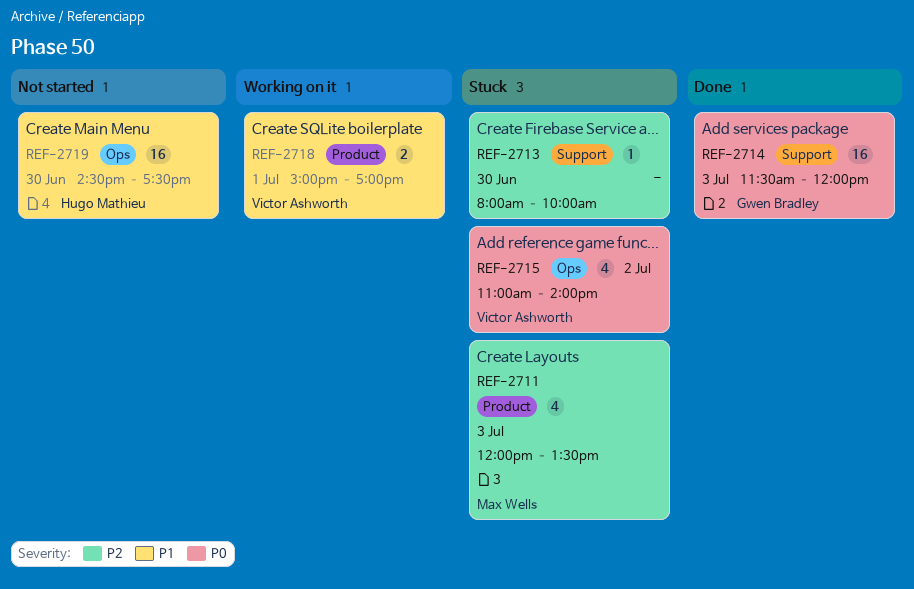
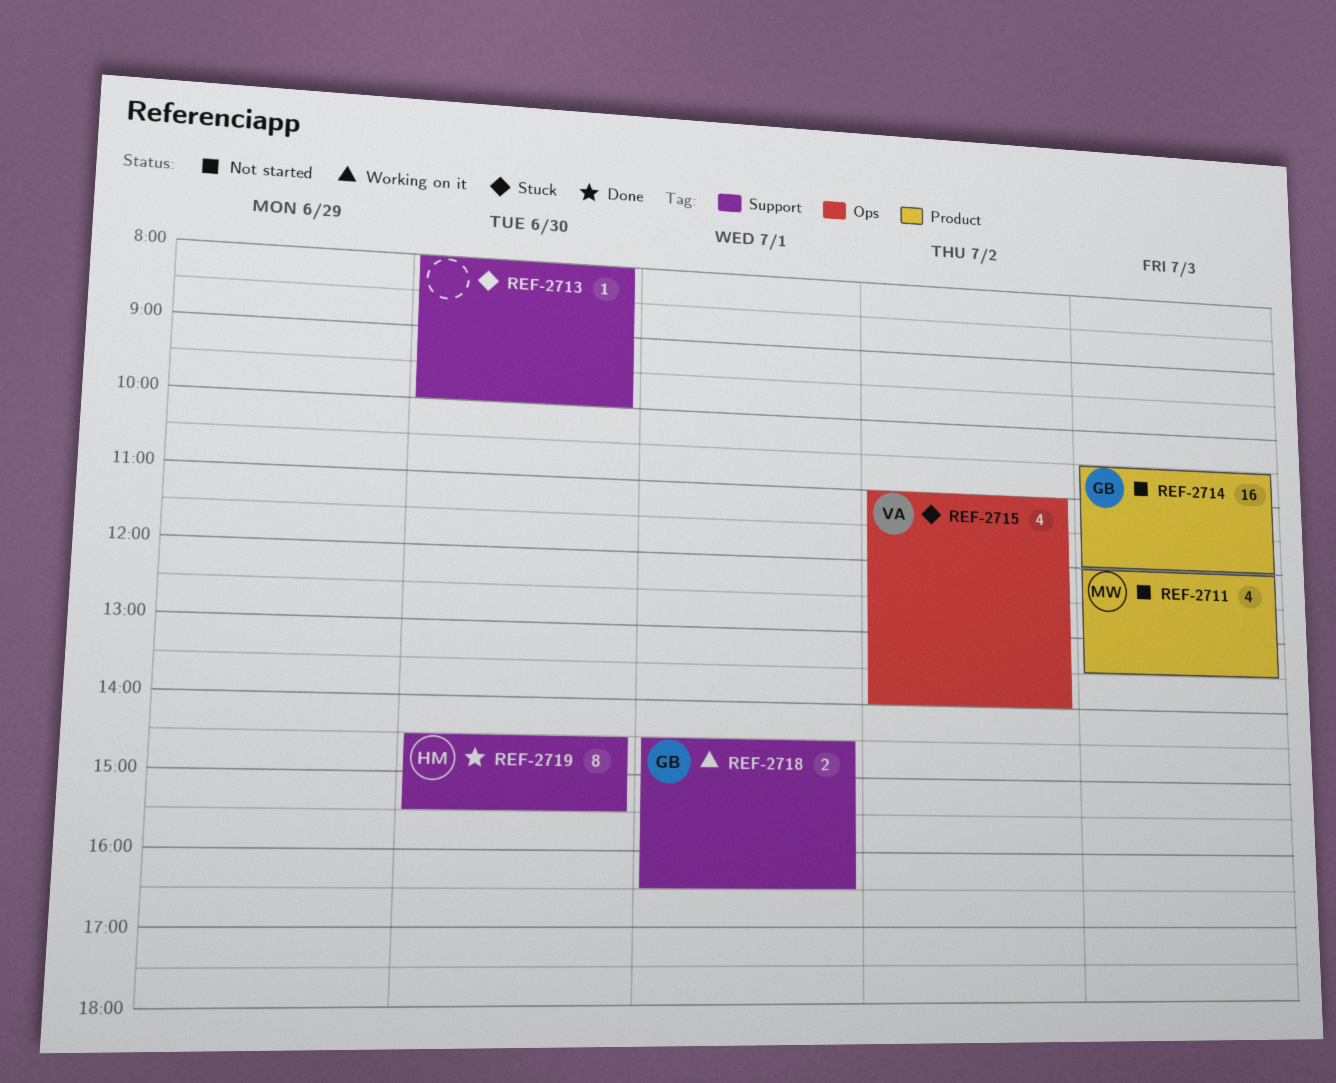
REF-2711, status: Stuck -> Not started
REF-2714, status: Done -> Not started
REF-2714, label: Support -> Product
REF-2714, begins: 11:30 -> 10:30
REF-2718, owner: Victor Ashworth -> Gwen Bradley
REF-2718, label: Product -> Support
REF-2718, begins: 15:00 -> 14:30
REF-2718, ends: 17:00 -> 16:30
REF-2719, status: Not started -> Done
REF-2719, label: Ops -> Support
REF-2719, estimate: 16 -> 8
REF-2719, ends: 17:30 -> 15:30

